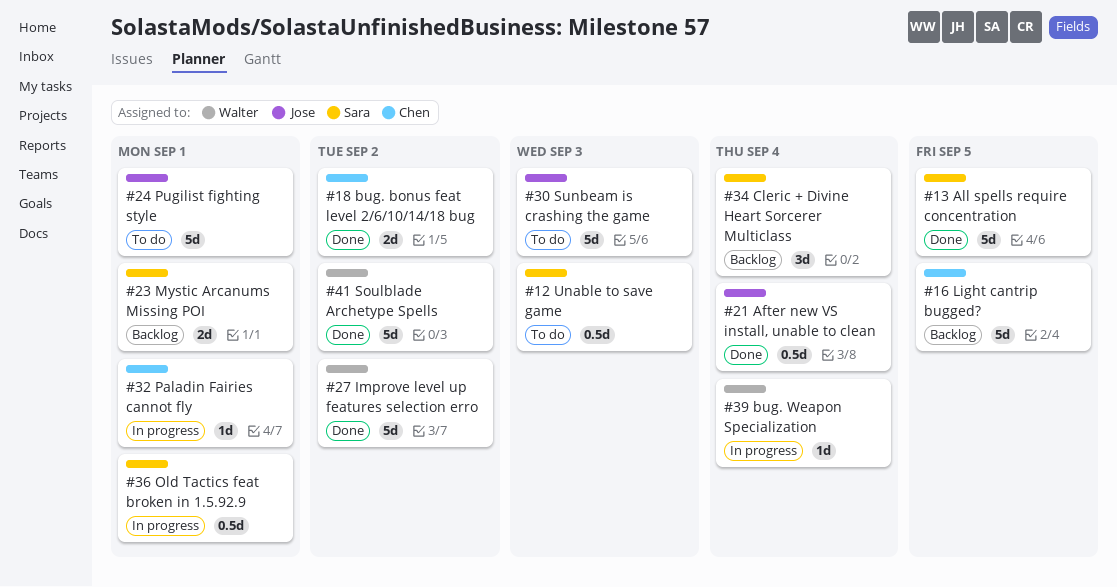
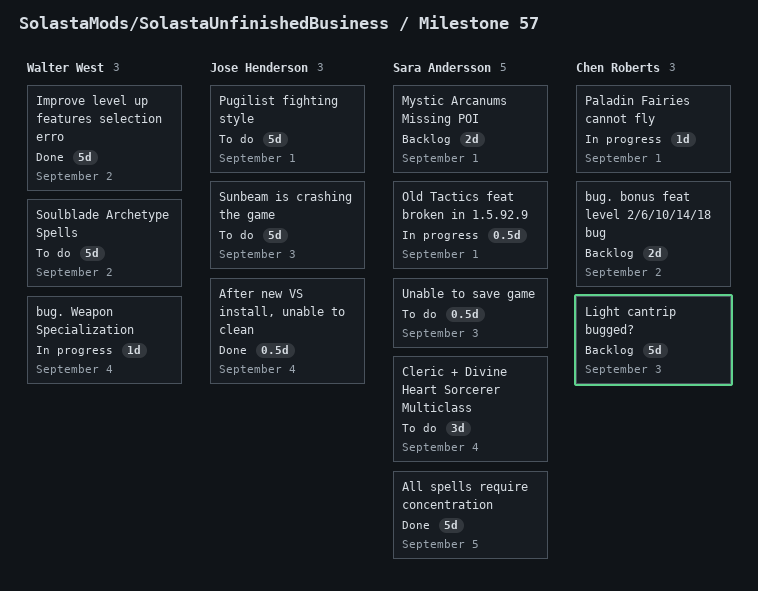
bug. bonus feat level 2/6/10/14/18 bug, status: Done -> Backlog
Cleric + Divine Heart Sorcerer Multiclass, status: Backlog -> To do
Light cantrip bugged?, due: Sep 5 -> Sep 3
Soulblade Archetype Spells, status: Done -> To do

